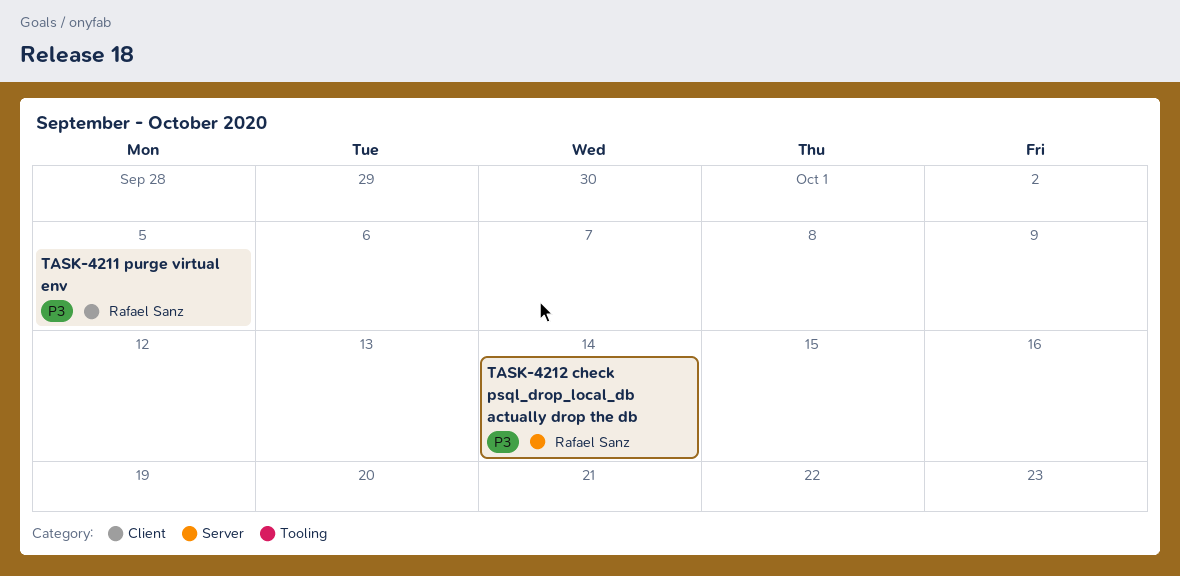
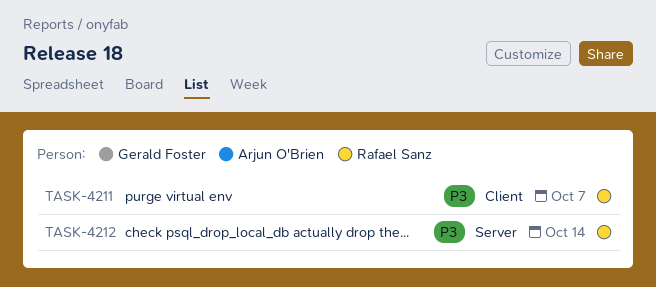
TASK-4211, due: Oct 5 -> Oct 7

